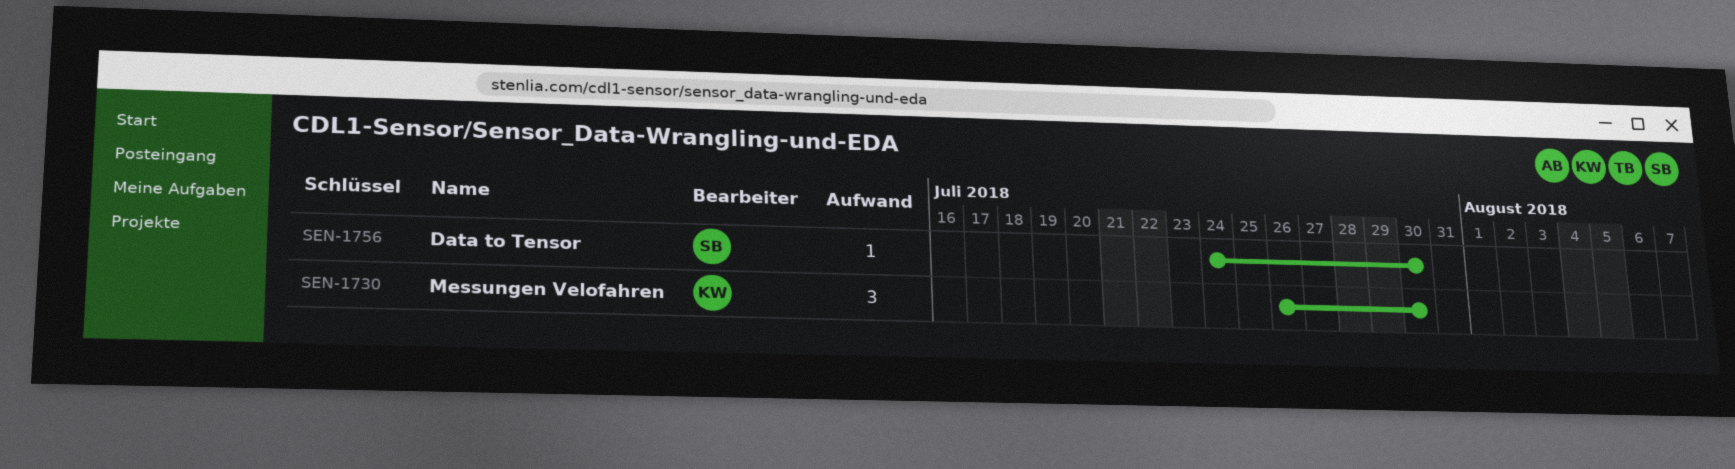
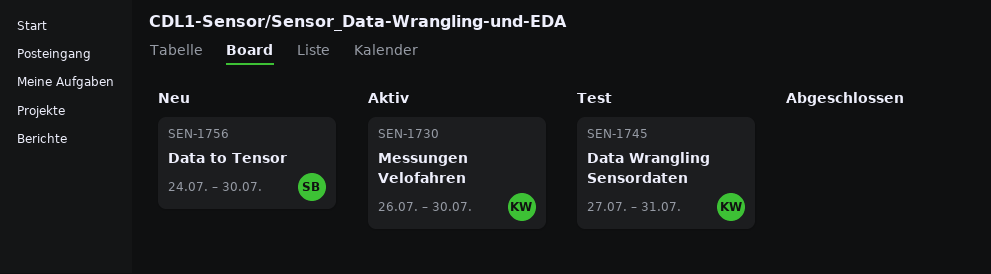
SEN-1745: none -> present

